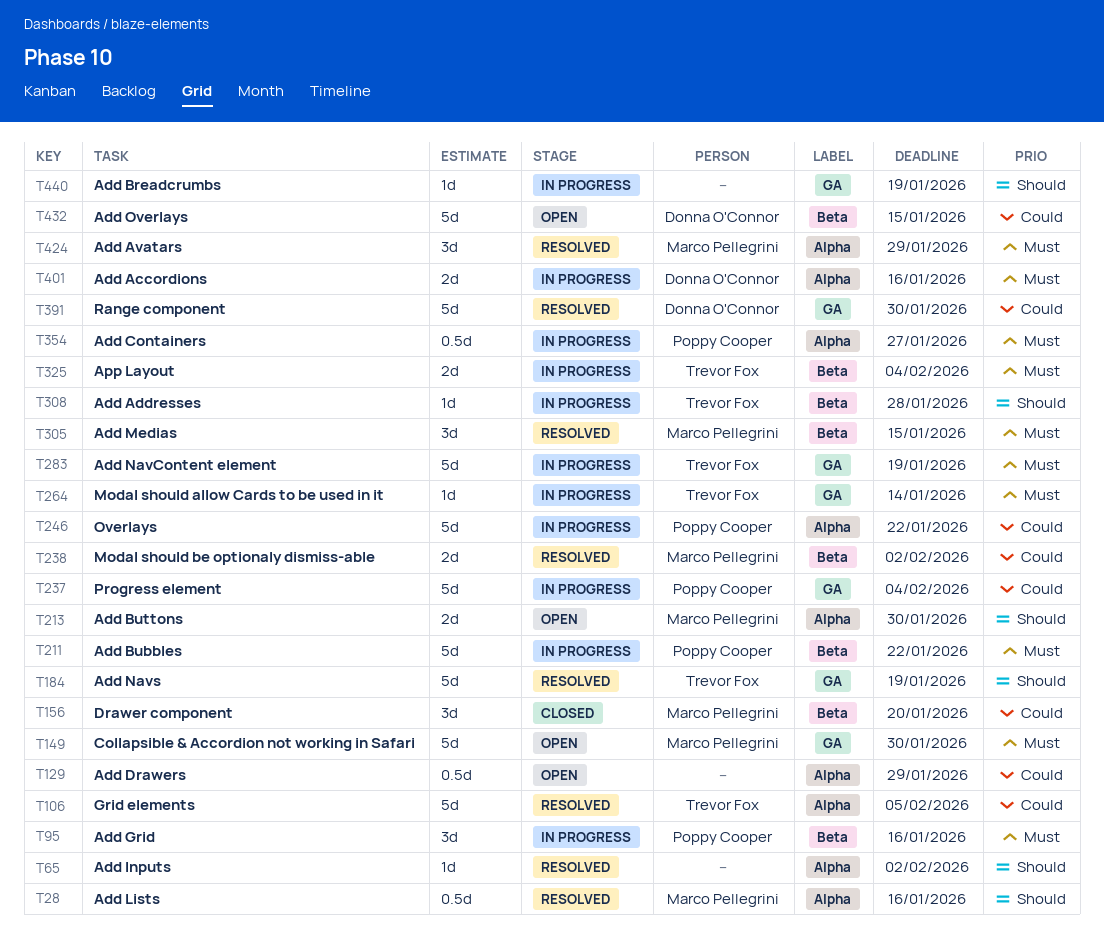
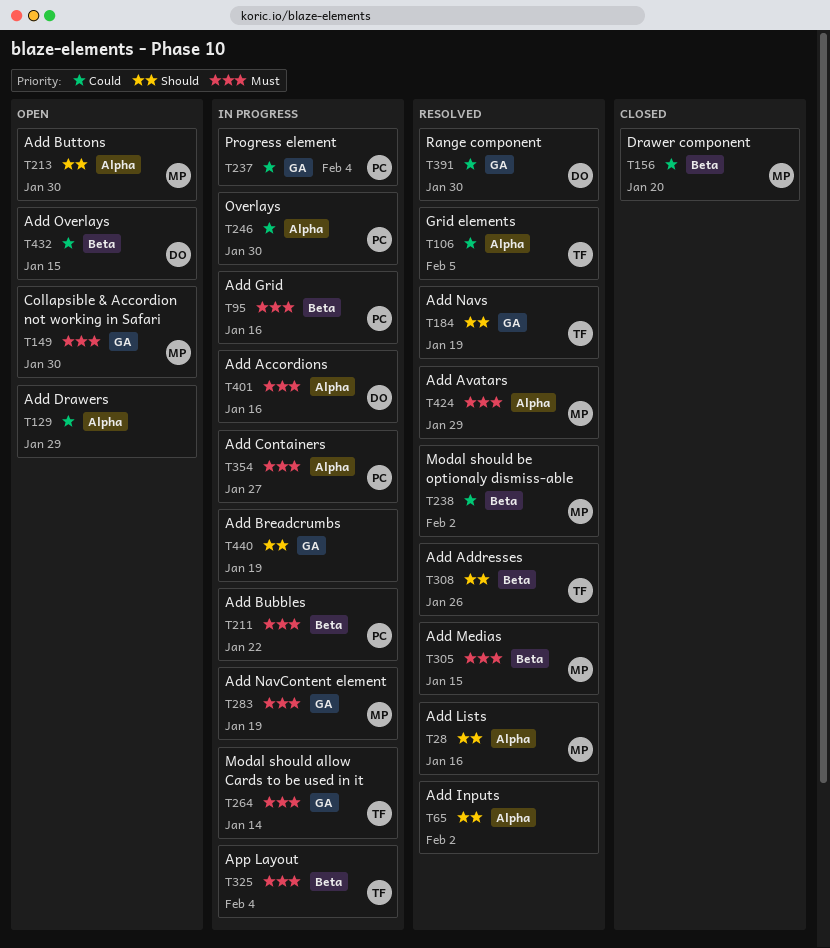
T246, due: Jan 22 -> Jan 30
T283, owner: Trevor Fox -> Marco Pellegrini
T308, status: In progress -> Resolved
T308, due: Jan 28 -> Jan 26

